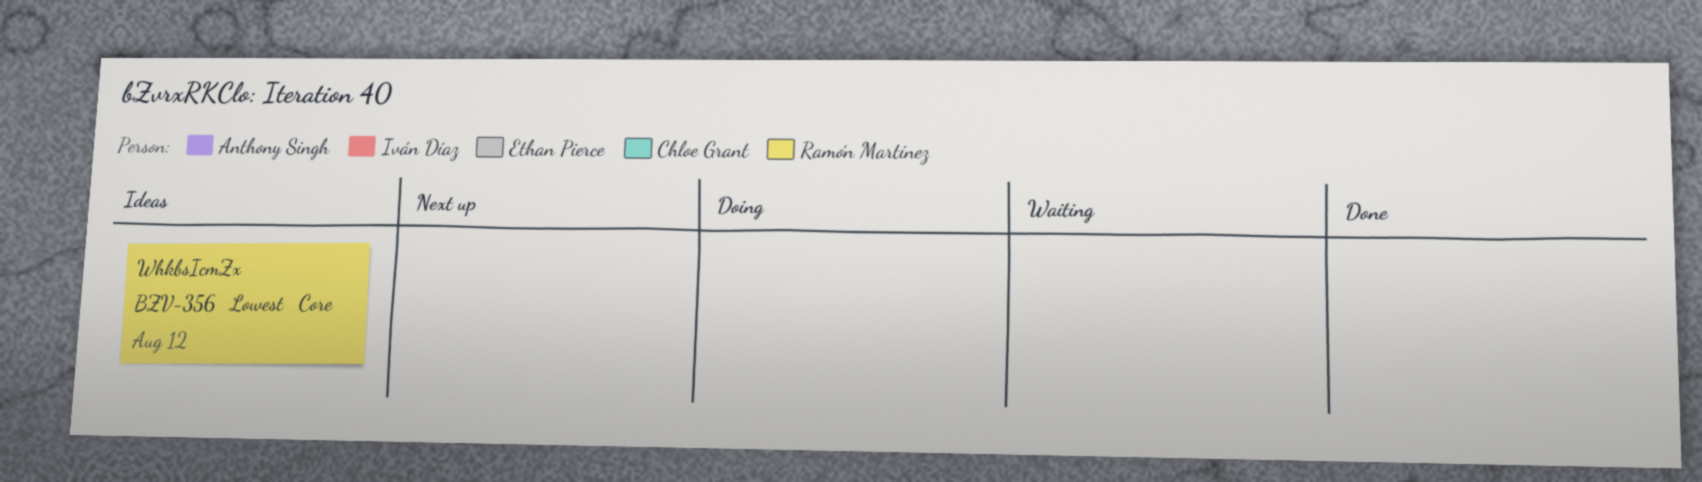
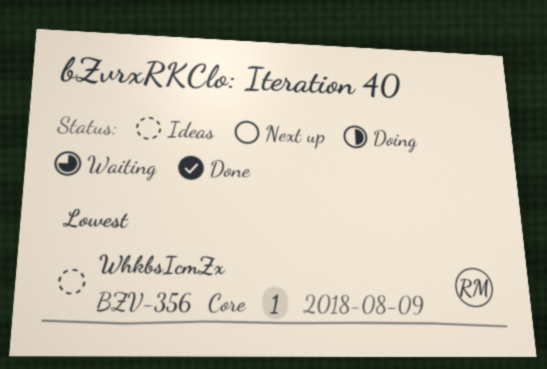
BZV-356, due: Aug 12 -> Aug 9

